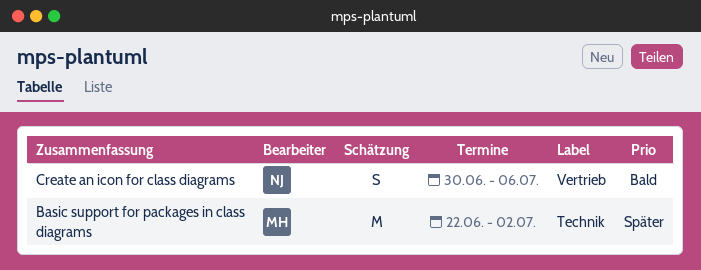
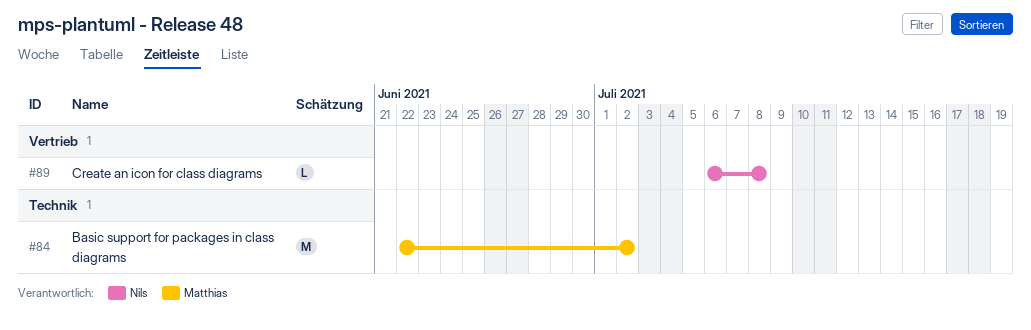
Create an icon for class diagrams, estimate: S -> L
Create an icon for class diagrams, start: Jun 30 -> Jul 6
Create an icon for class diagrams, due: Jul 6 -> Jul 8

